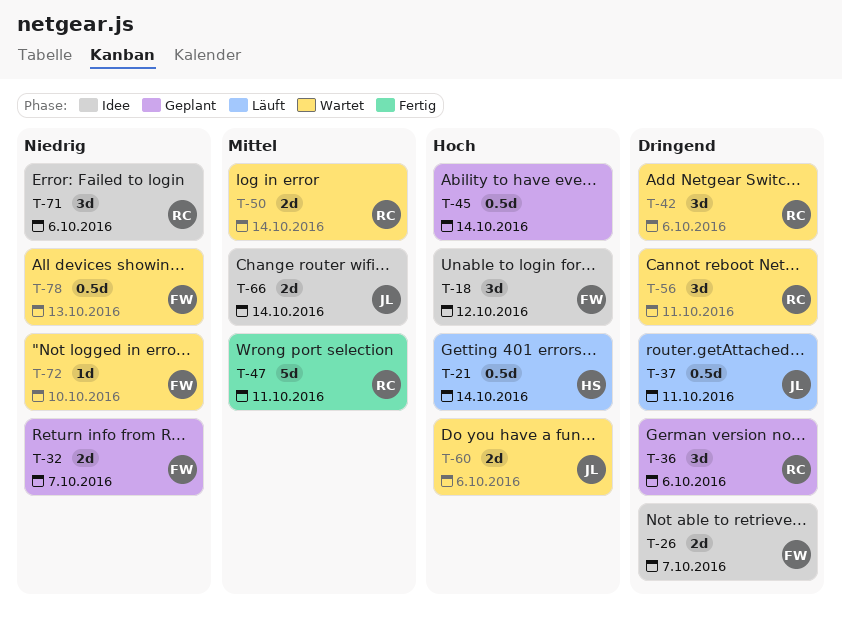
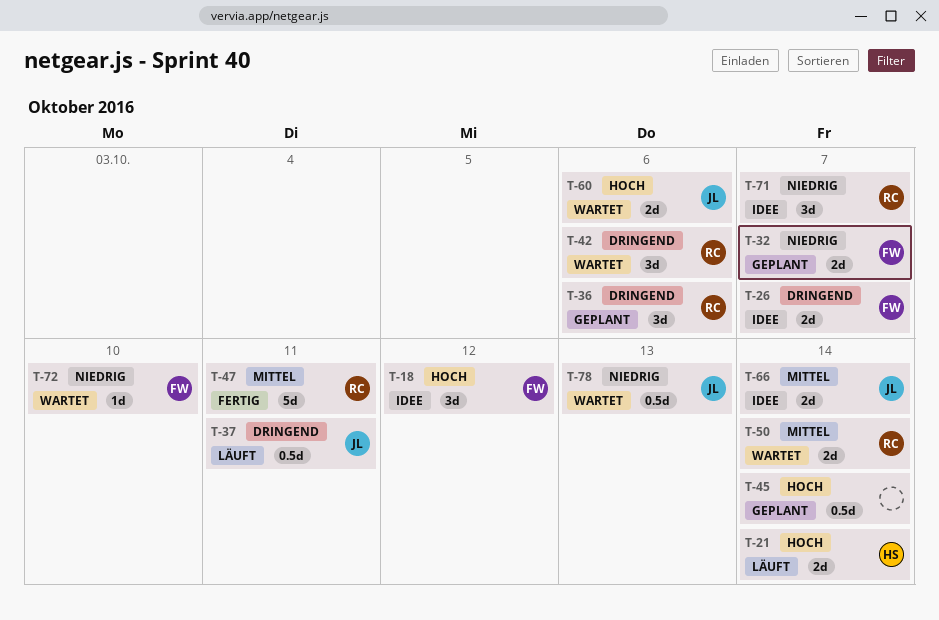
T-21, estimate: 0.5d -> 2d
T-56: present -> none
T-71, due: Oct 6 -> Oct 7
T-78, owner: FW -> JL

